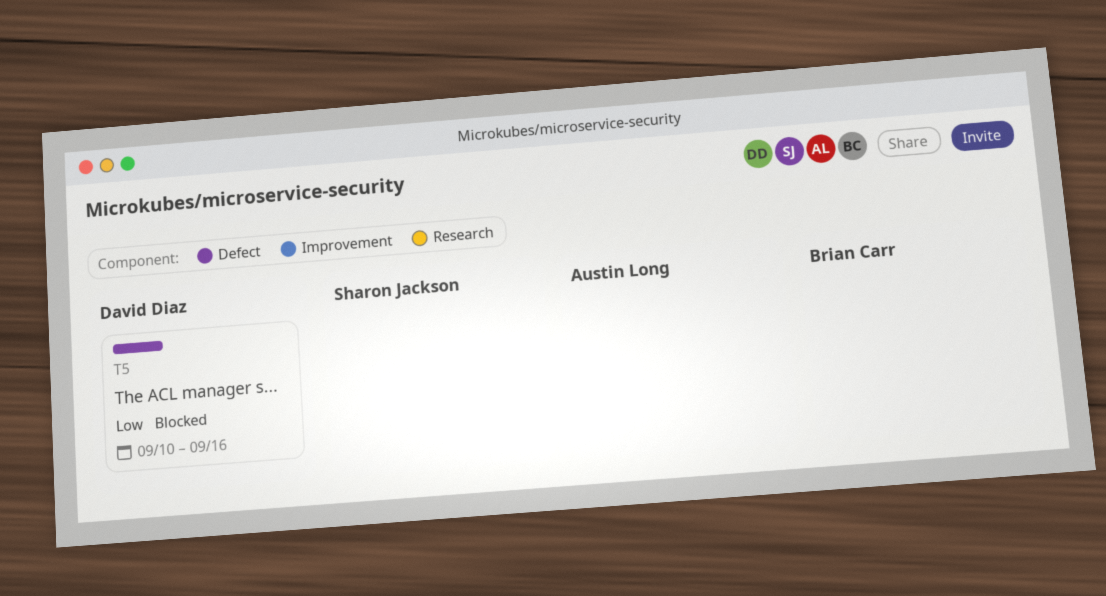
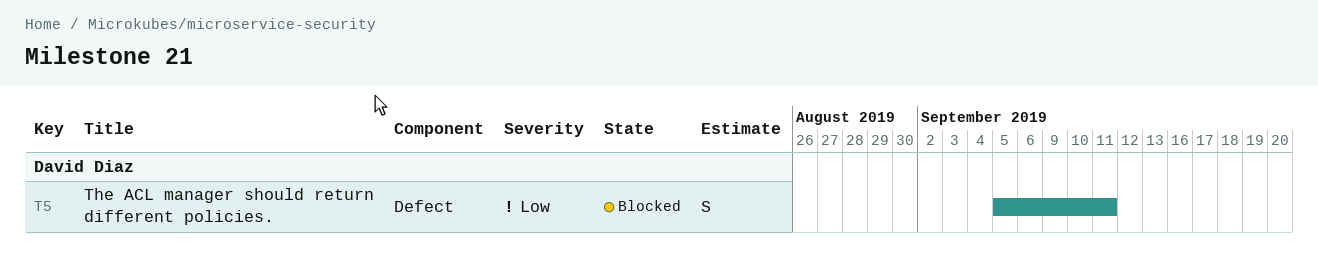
T5, start: Sep 10 -> Sep 5
T5, due: Sep 16 -> Sep 11

